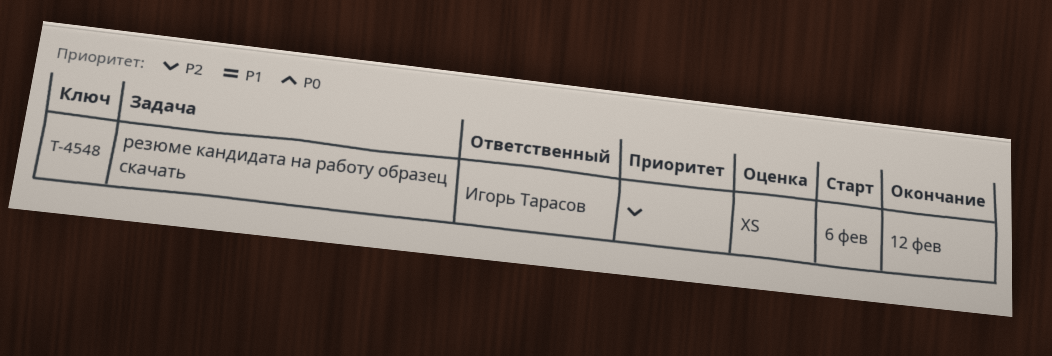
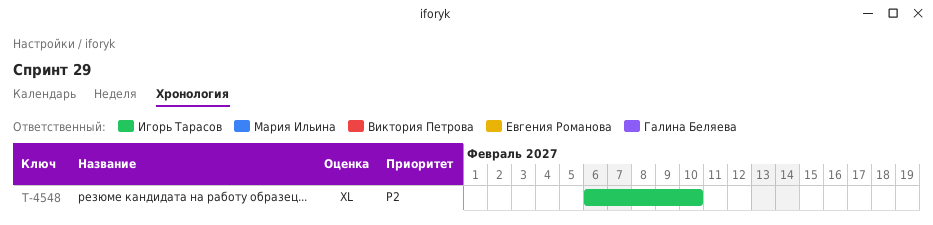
T-4548, estimate: XS -> XL
T-4548, due: Feb 12 -> Feb 10

